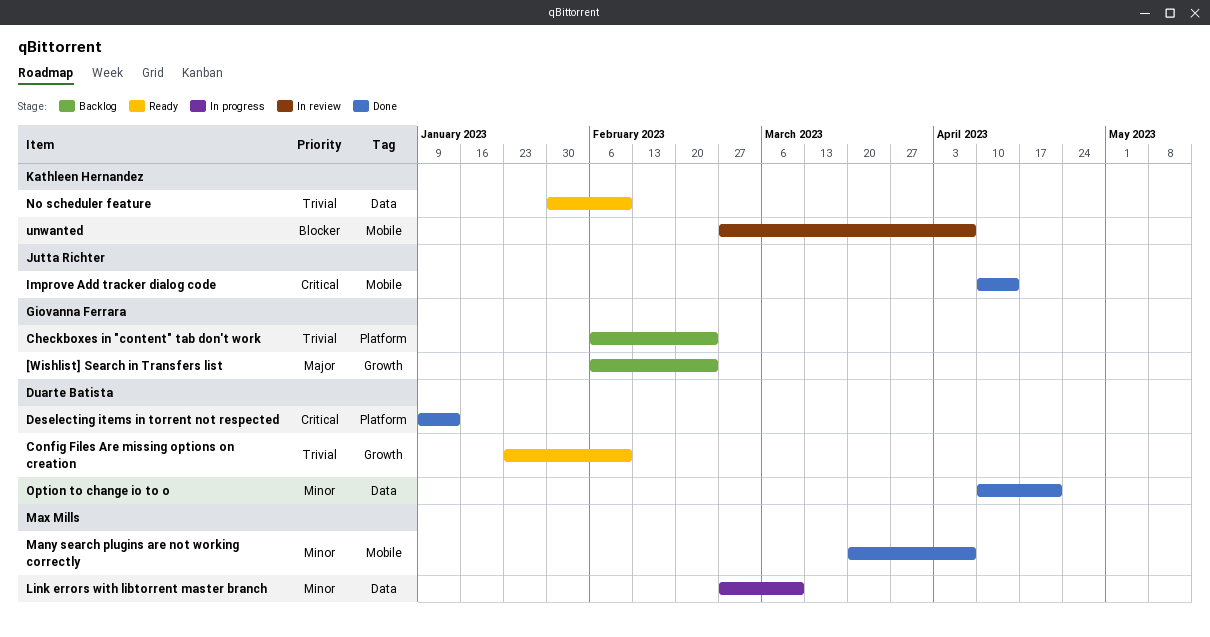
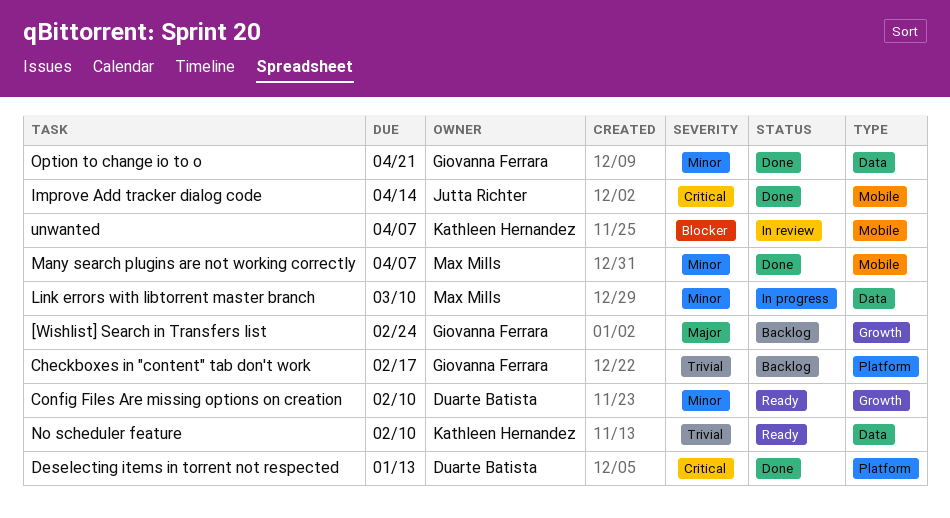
Checkboxes in "content" tab don't work, due: Feb 24 -> Feb 17
Config Files Are missing options on creation, priority: Trivial -> Minor
Option to change io to o, owner: Duarte Batista -> Giovanna Ferrara

